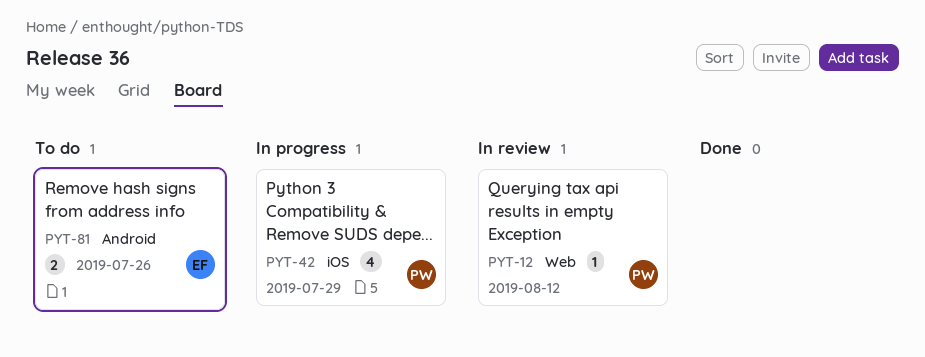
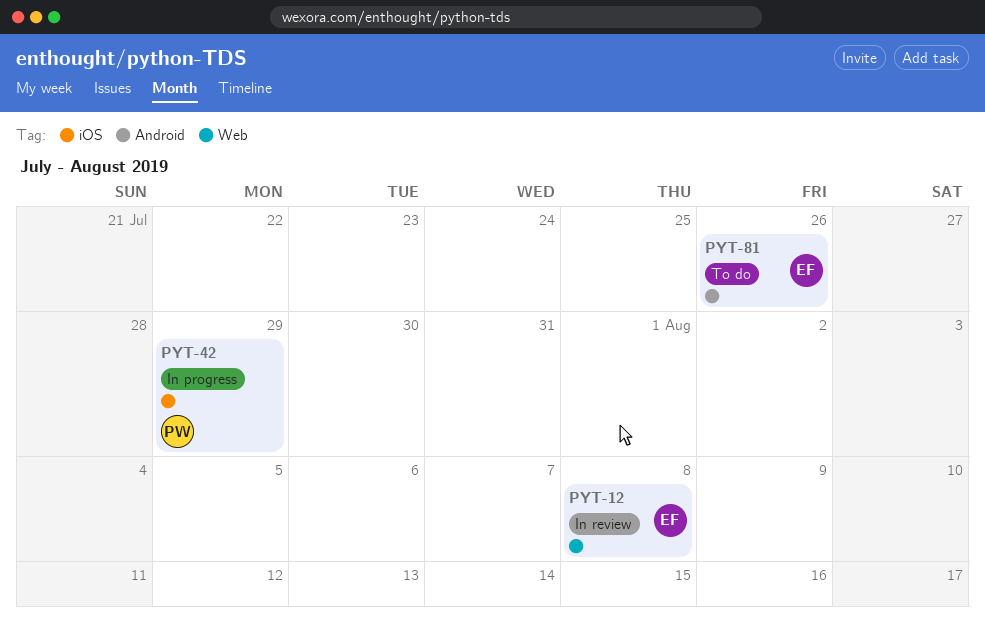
PYT-12, owner: PW -> EF
PYT-12, due: Aug 12 -> Aug 8

